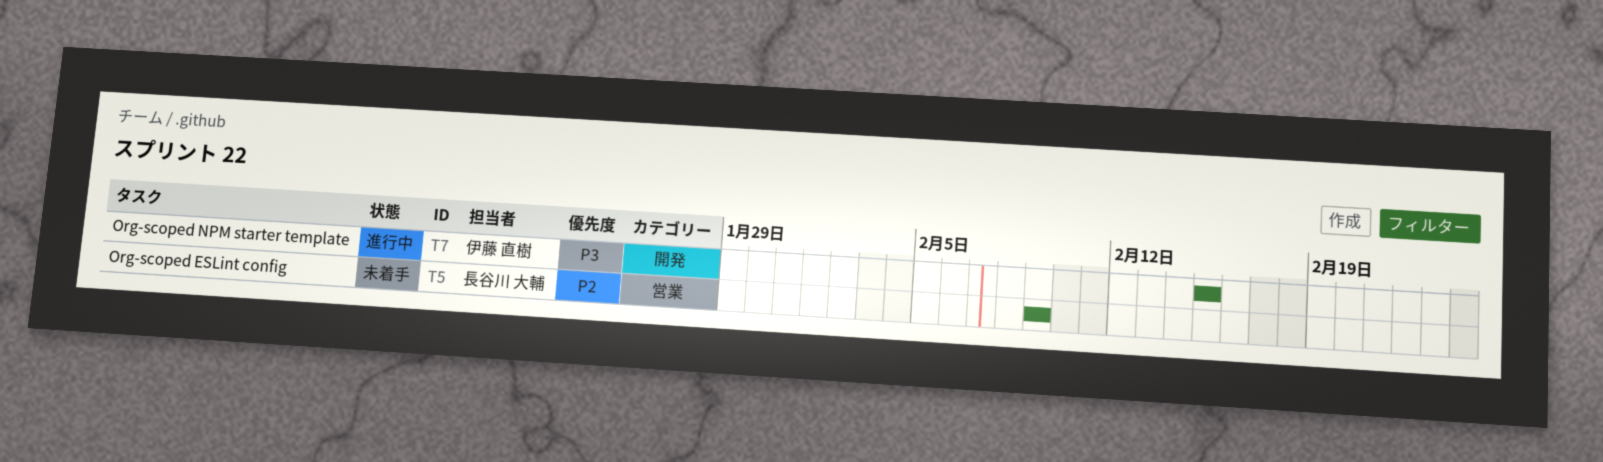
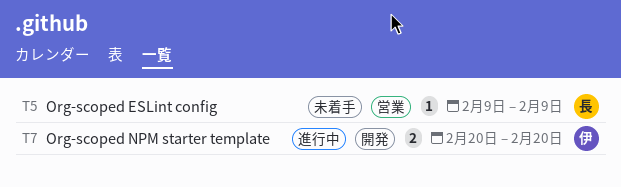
T7, start: Feb 15 -> Feb 20
T7, due: Feb 15 -> Feb 20

